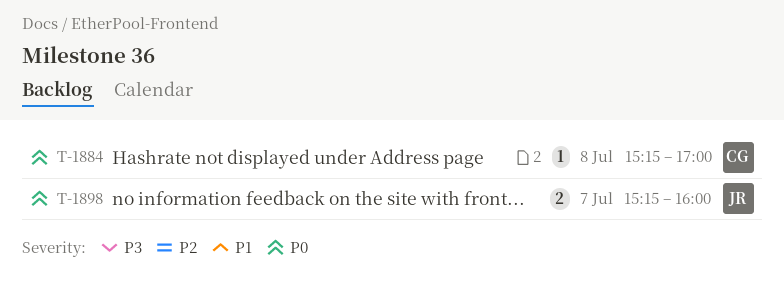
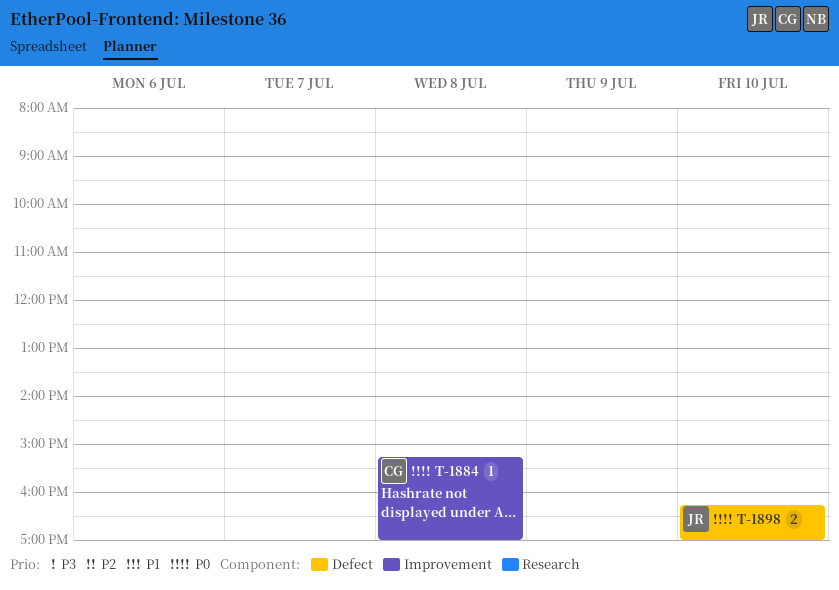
T-1898, day: Jul 7 -> Jul 10
T-1898, begins: 15:15 -> 16:15
T-1898, ends: 16:00 -> 17:00

